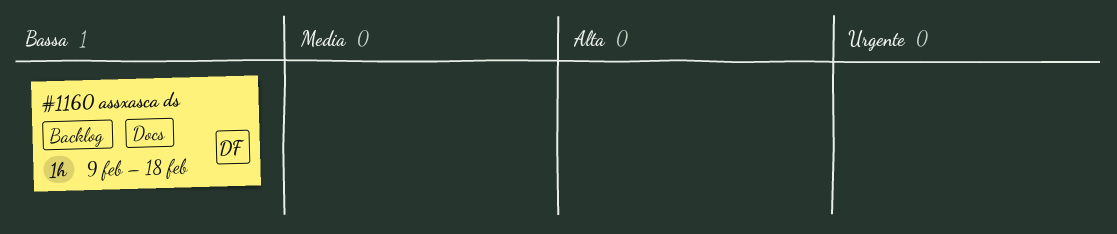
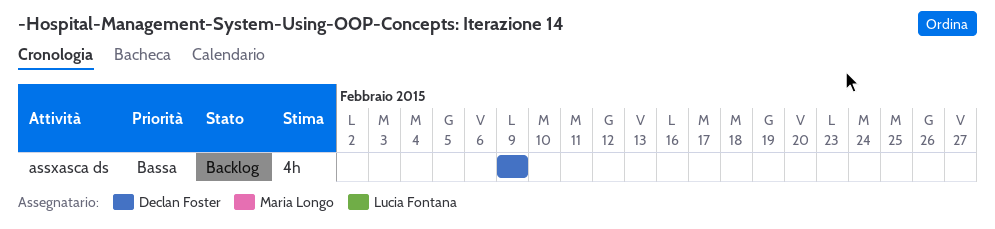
assxasca ds, estimate: 1h -> 4h
assxasca ds, due: Feb 18 -> Feb 9

